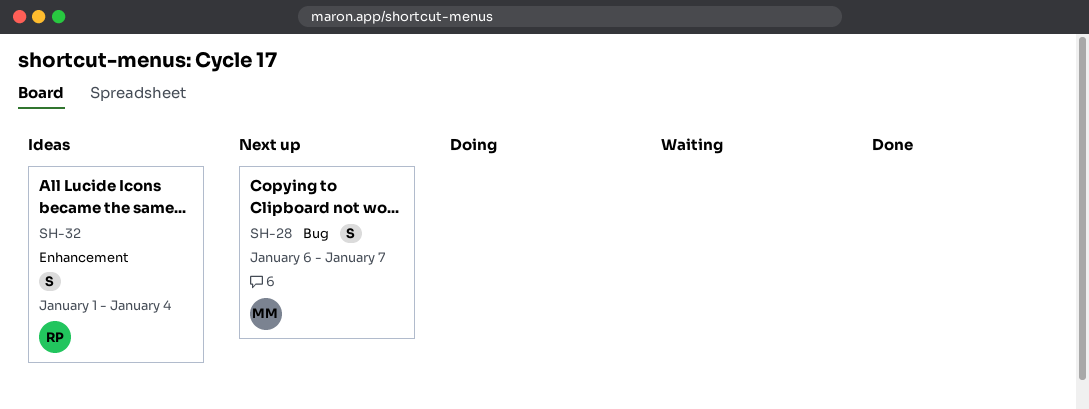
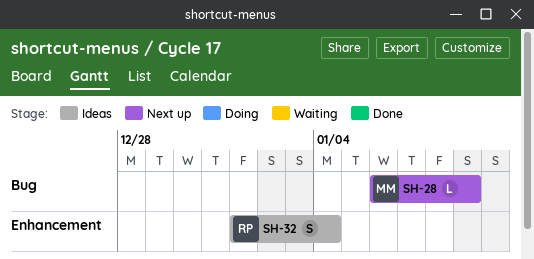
SH-28, estimate: S -> L
SH-28, due: Jan 7 -> Jan 9

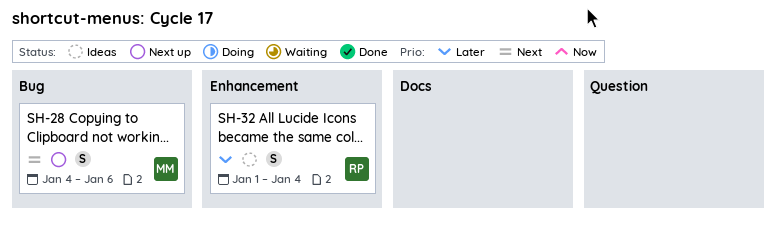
SH-28, estimate: L -> S
SH-28, start: Jan 6 -> Jan 4
SH-28, due: Jan 9 -> Jan 6

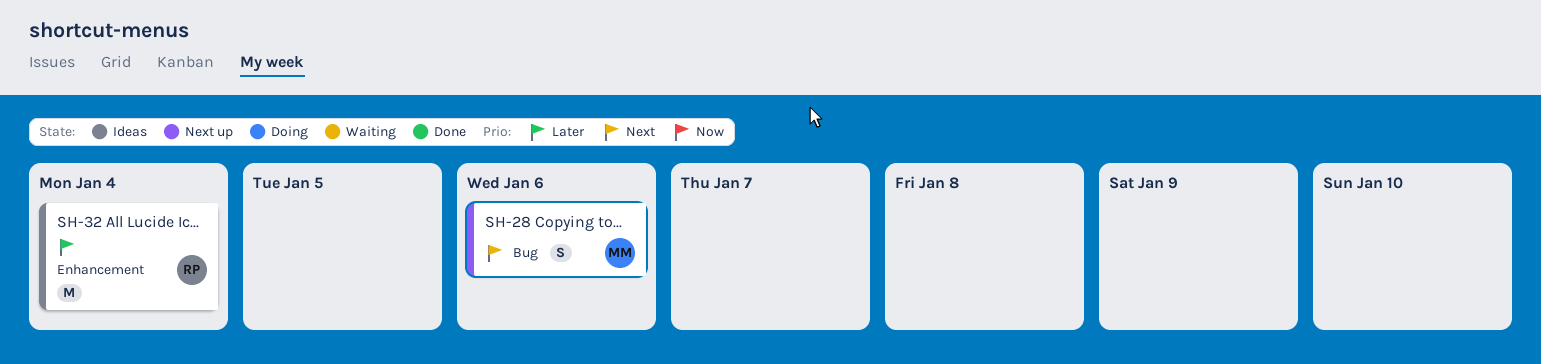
SH-32, estimate: S -> M

